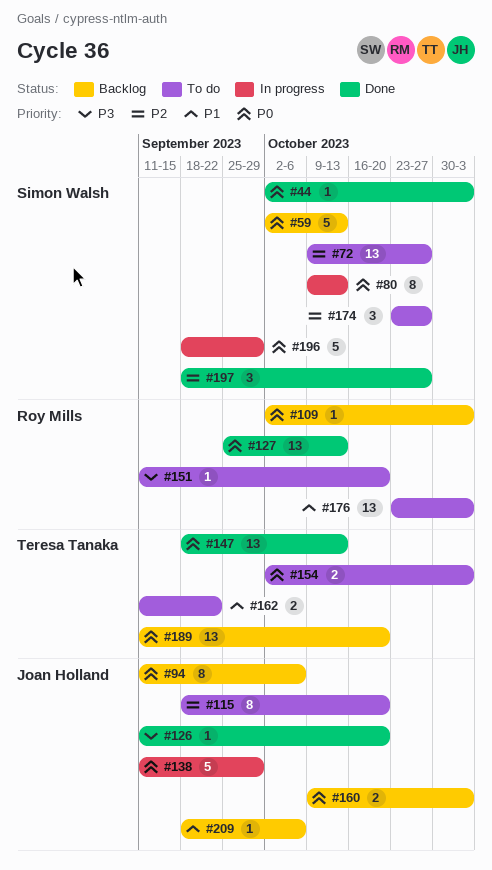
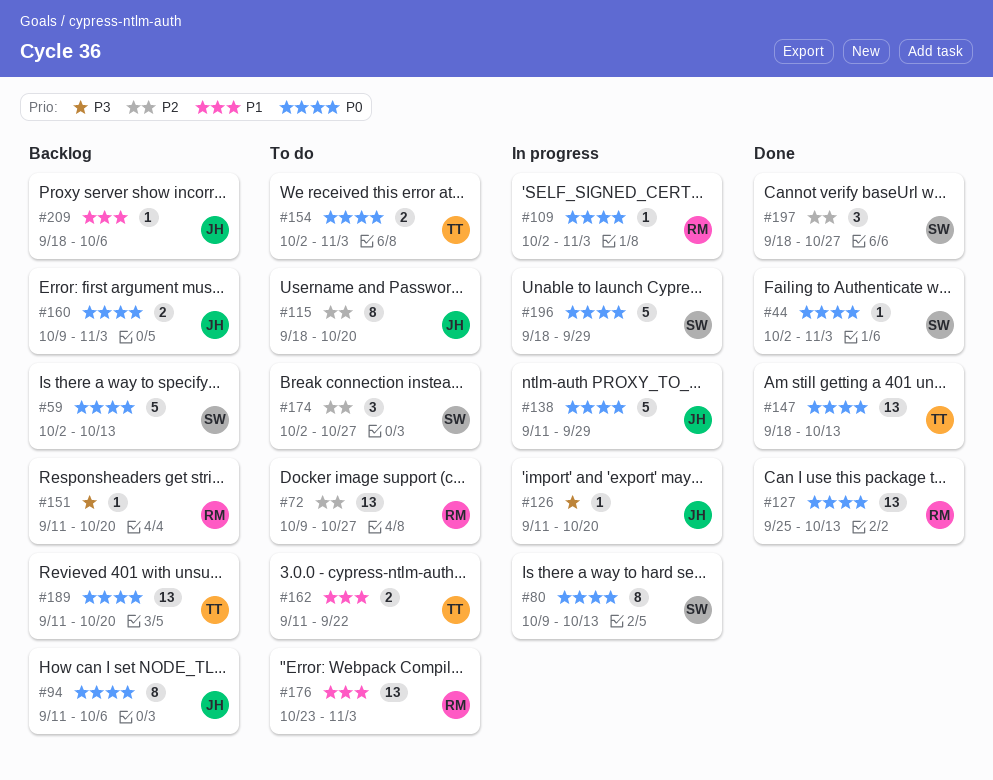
#72, owner: Simon Walsh -> Roy Mills
#109, status: Backlog -> In progress
#126, status: Done -> In progress
#151, status: To do -> Backlog
#174, start: Oct 23 -> Oct 2

